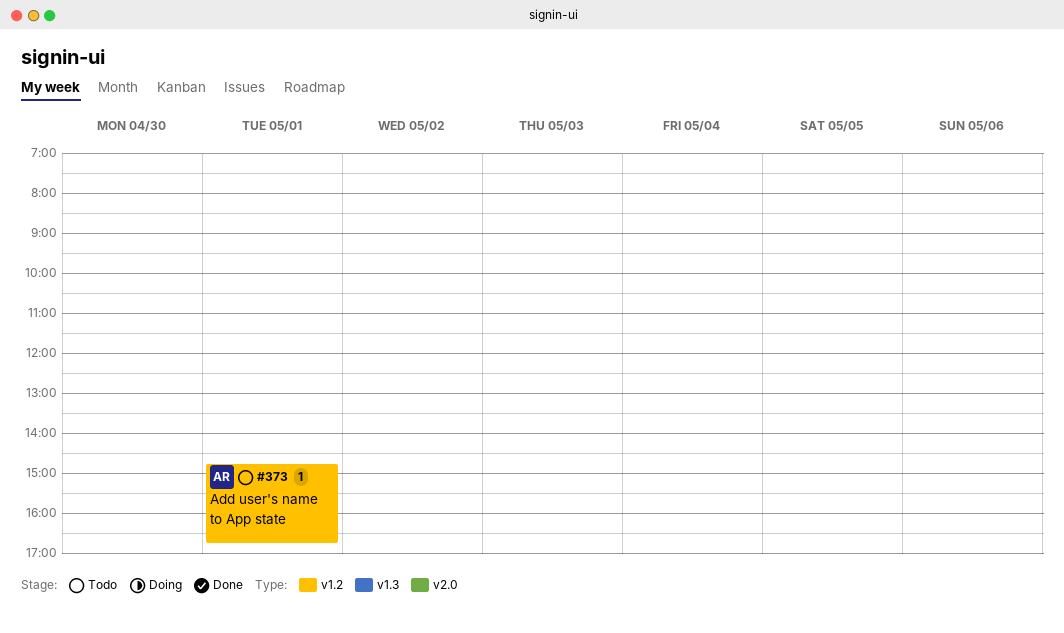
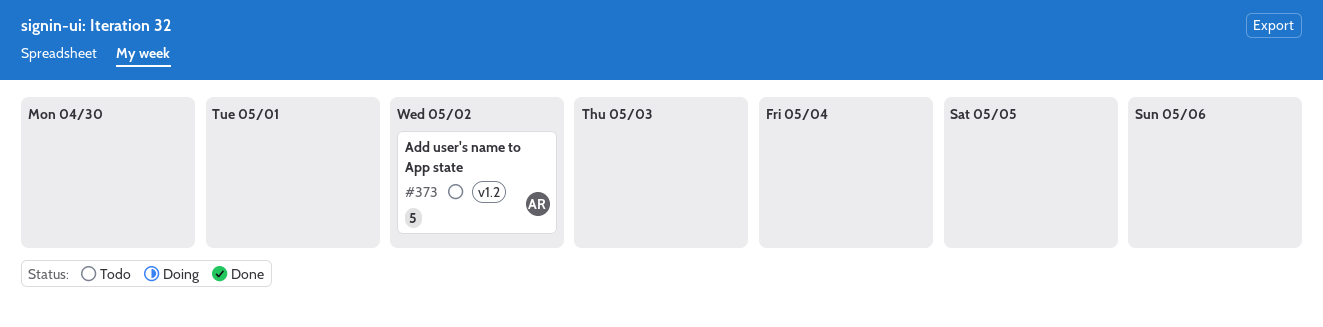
#373, estimate: 1 -> 5
#373, day: May 1 -> May 2

